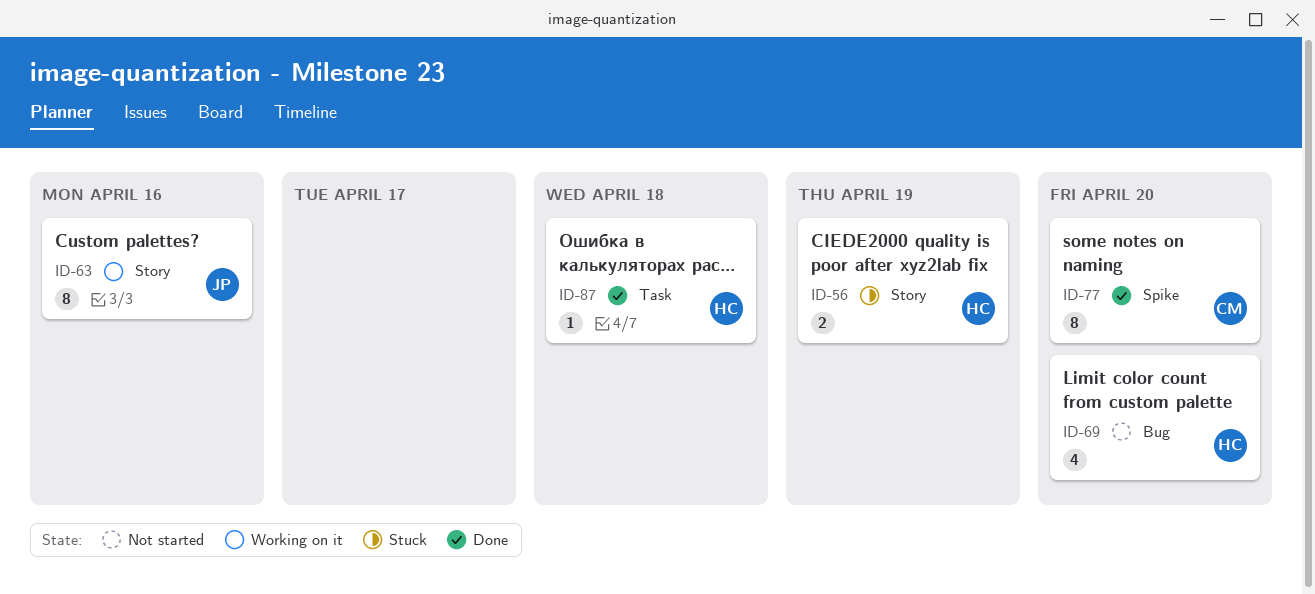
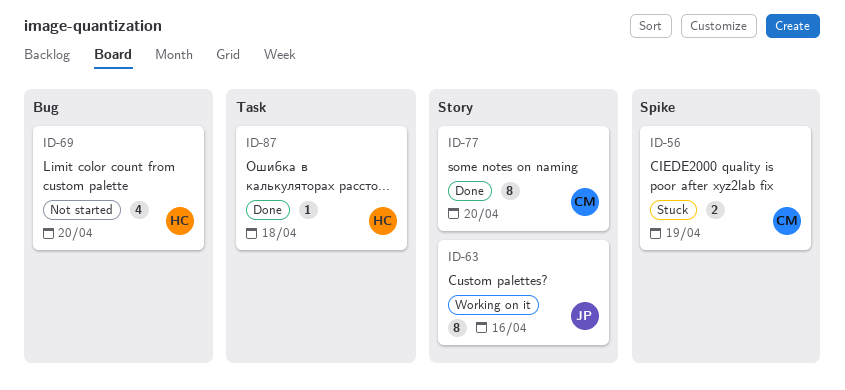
ID-56, owner: HC -> CM
ID-56, label: Story -> Spike
ID-77, label: Spike -> Story

